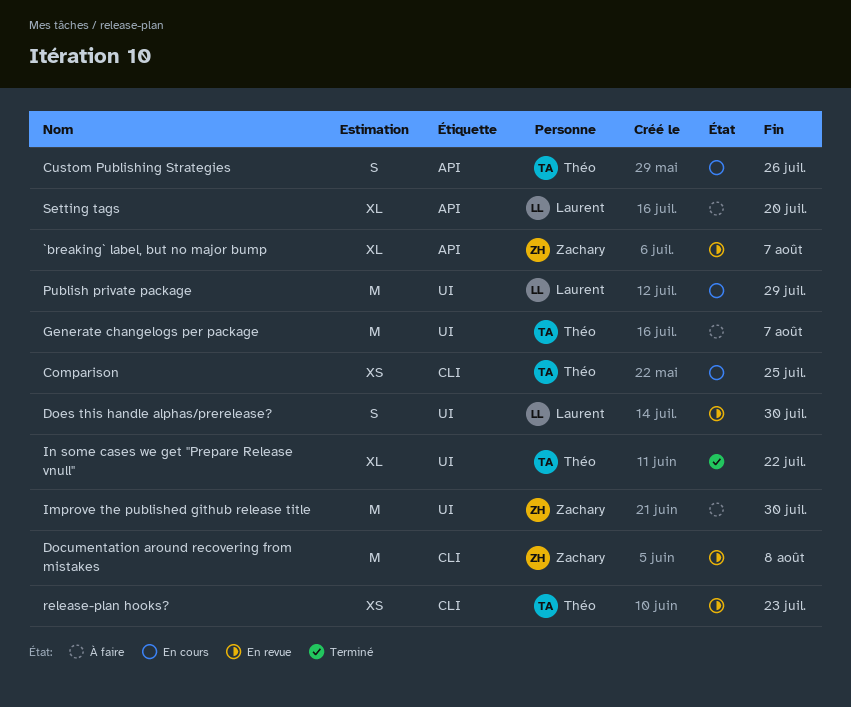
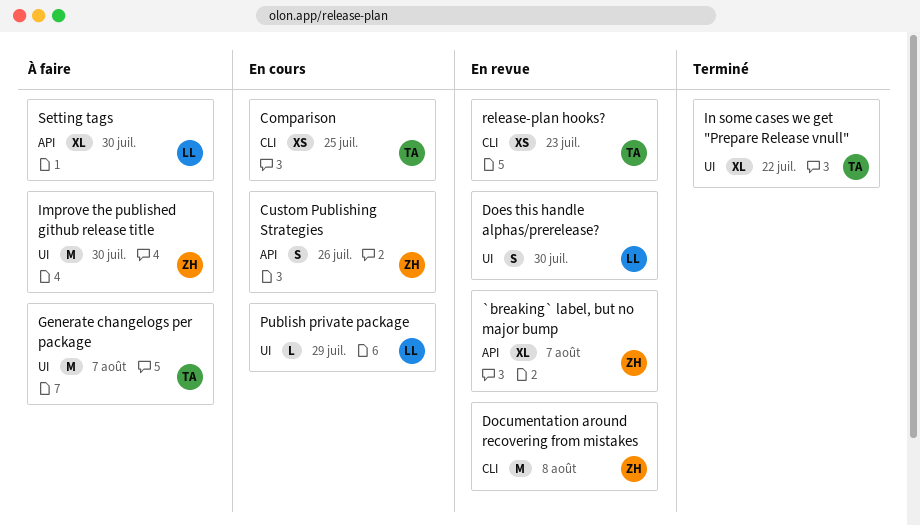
Custom Publishing Strategies, owner: Théo -> Zachary
Publish private package, estimate: M -> L
Setting tags, due: Jul 20 -> Jul 30

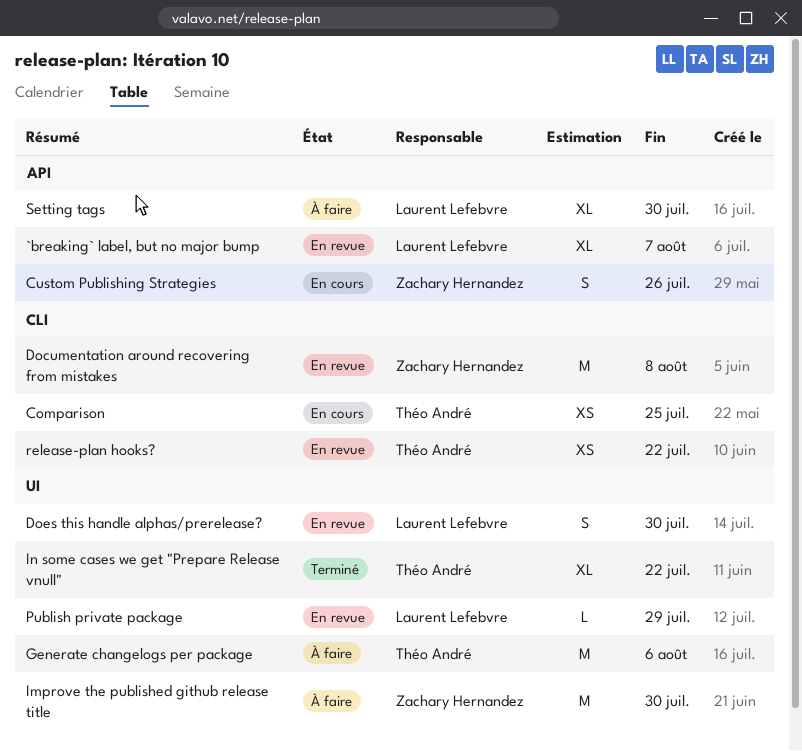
`breaking` label, but no major bump, owner: Zachary Hernandez -> Laurent Lefebvre
Generate changelogs per package, due: Aug 7 -> Aug 6
Publish private package, status: En cours -> En revue
release-plan hooks?, due: Jul 23 -> Jul 22

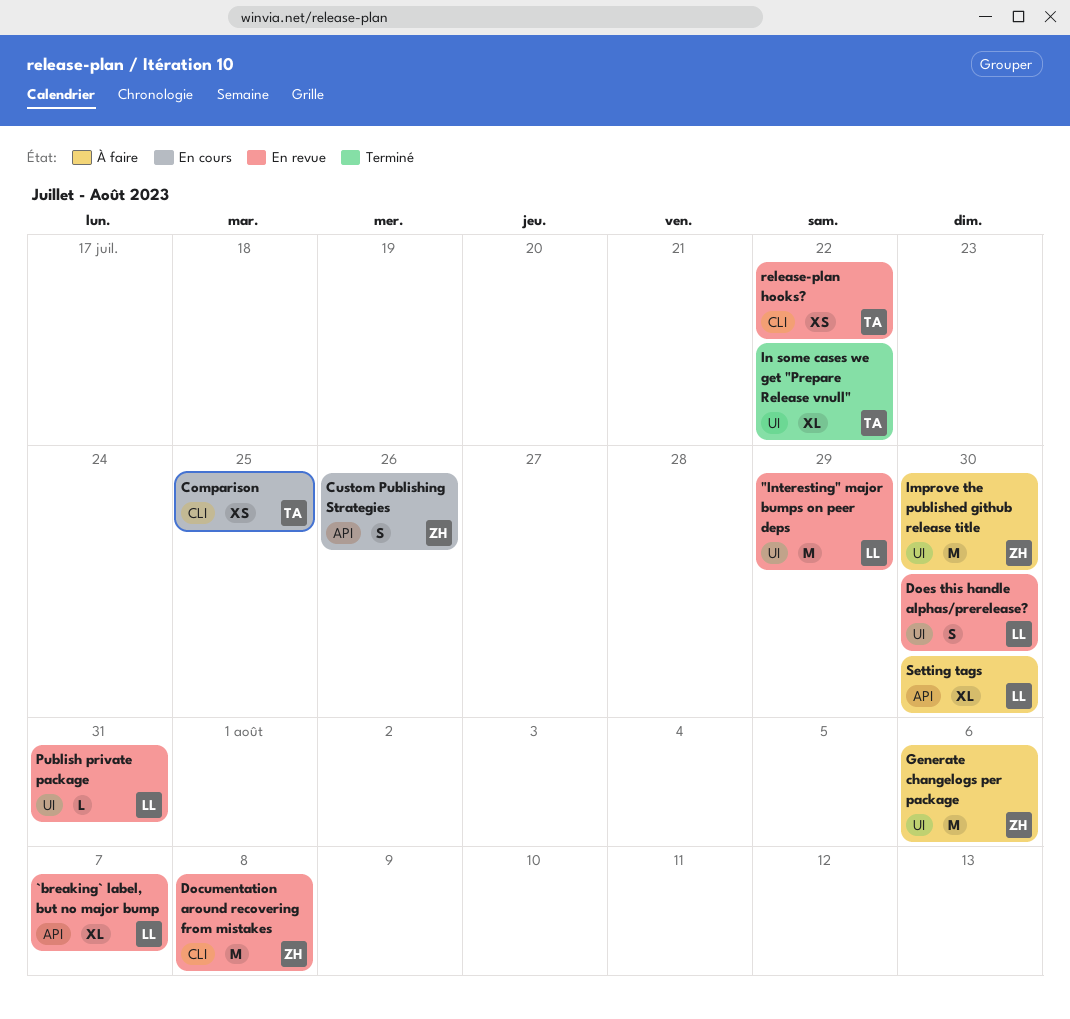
"Interesting" major bumps on peer deps: none -> present
Generate changelogs per package, owner: Théo André -> Zachary Hernandez
Publish private package, due: Jul 29 -> Jul 31

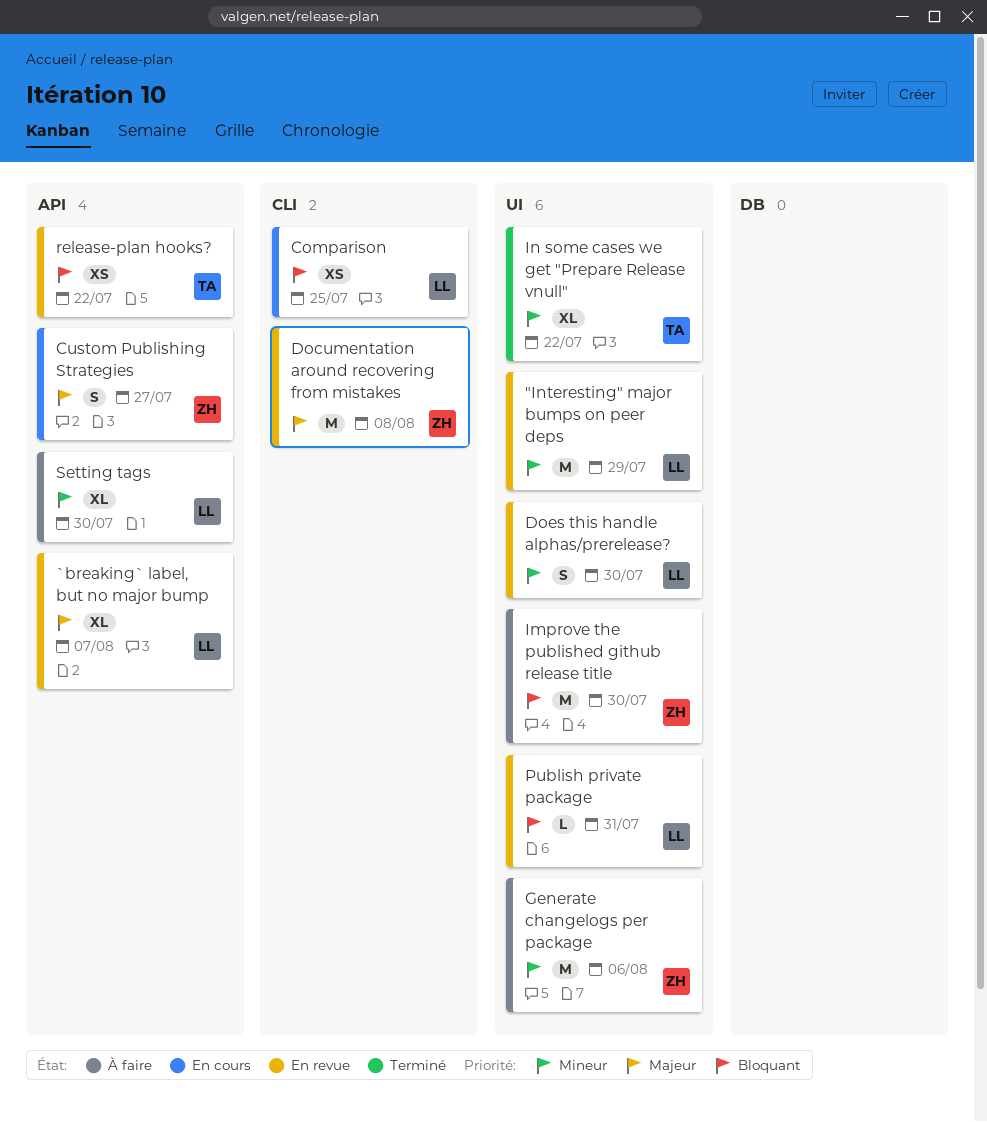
Comparison, owner: TA -> LL
Custom Publishing Strategies, due: Jul 26 -> Jul 27
release-plan hooks?, label: CLI -> API

